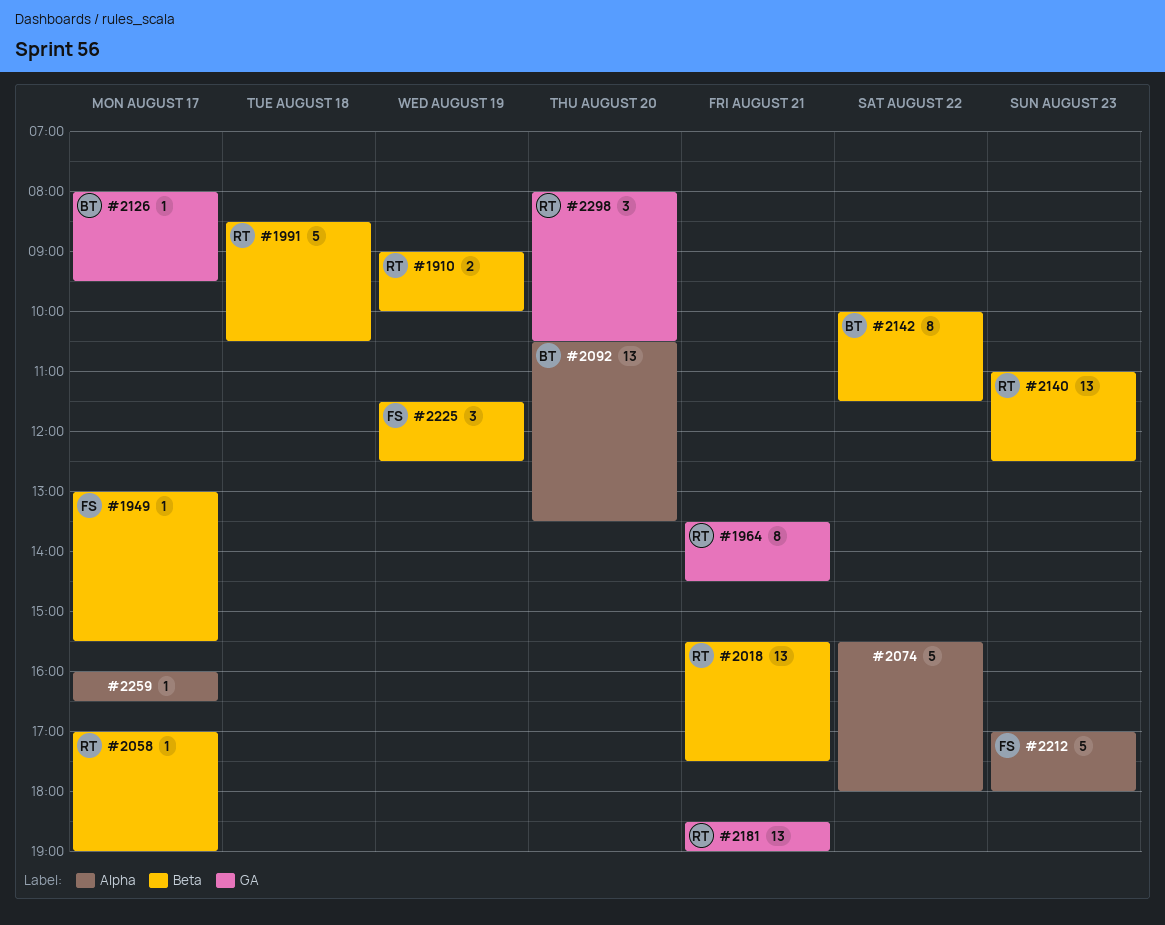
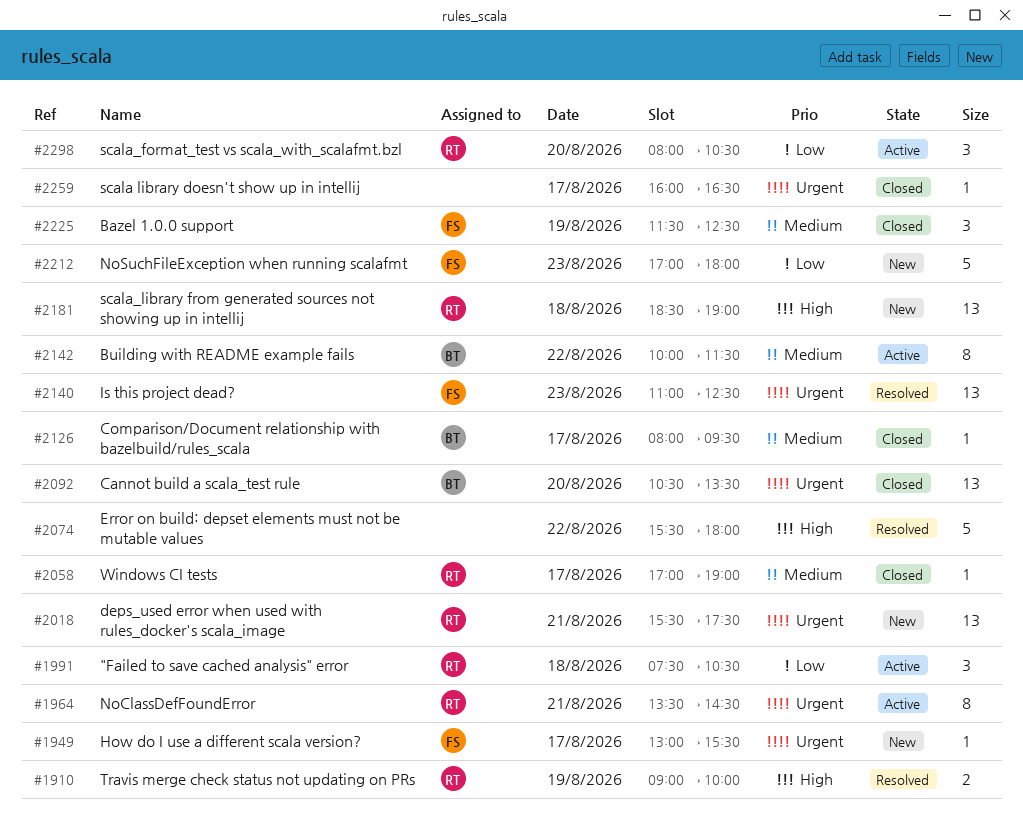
#1991, estimate: 5 -> 3
#1991, begins: 08:30 -> 07:30
#2140, owner: RT -> FS
#2181, day: Aug 21 -> Aug 18

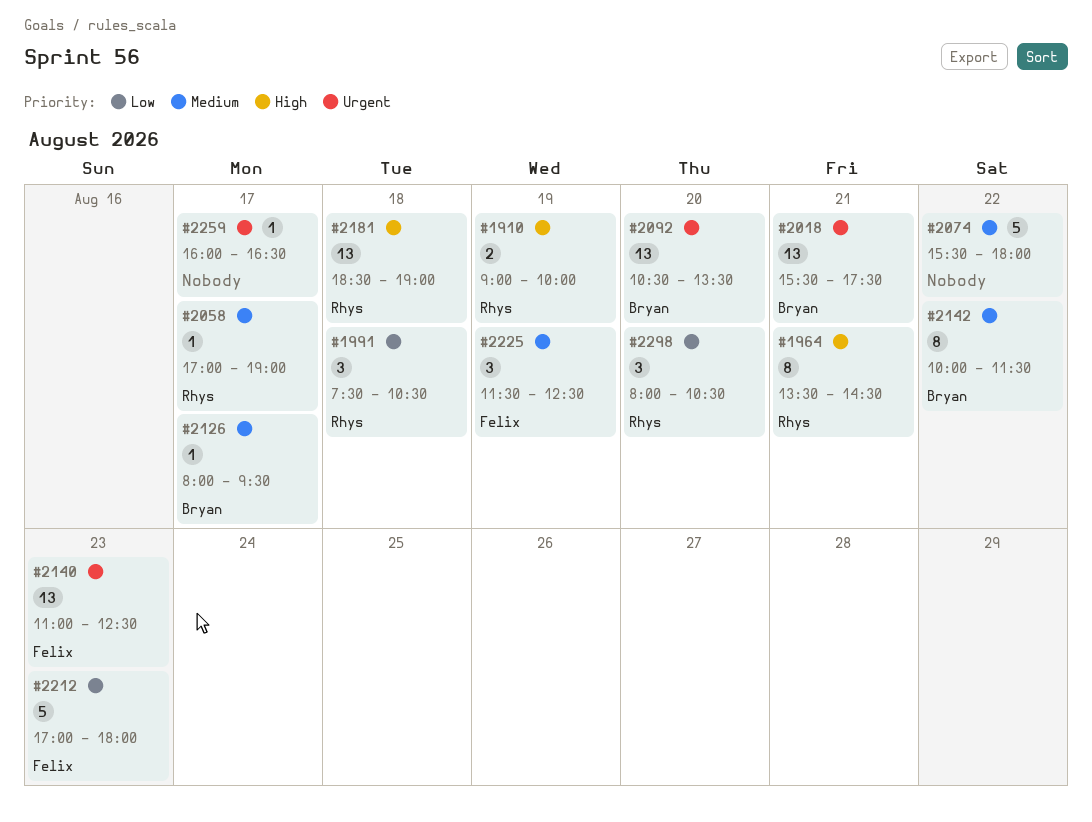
#1949: present -> none
#1964, priority: Urgent -> High
#2018, owner: Rhys -> Bryan
#2074, priority: High -> Medium

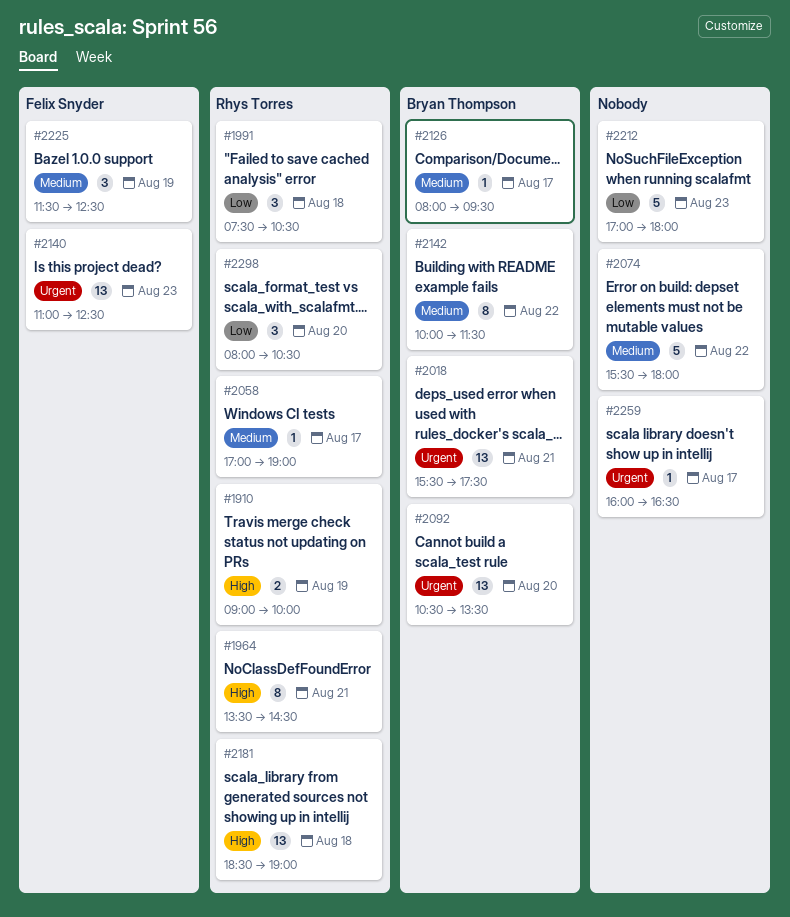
#2212, owner: Felix Snyder -> none

